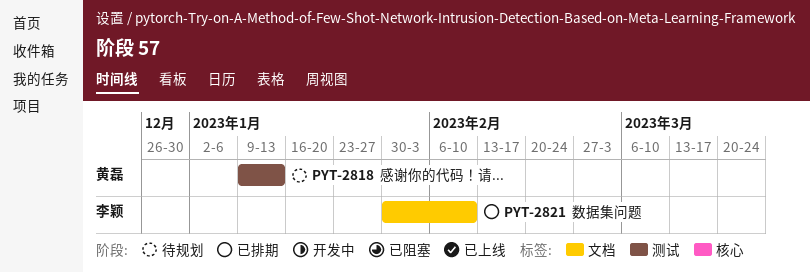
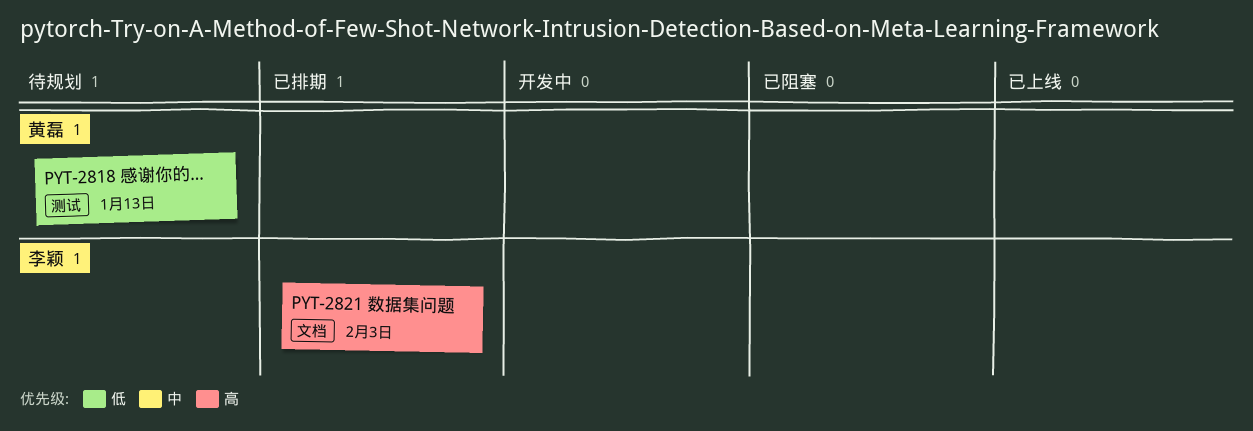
PYT-2821, due: Feb 10 -> Feb 3

